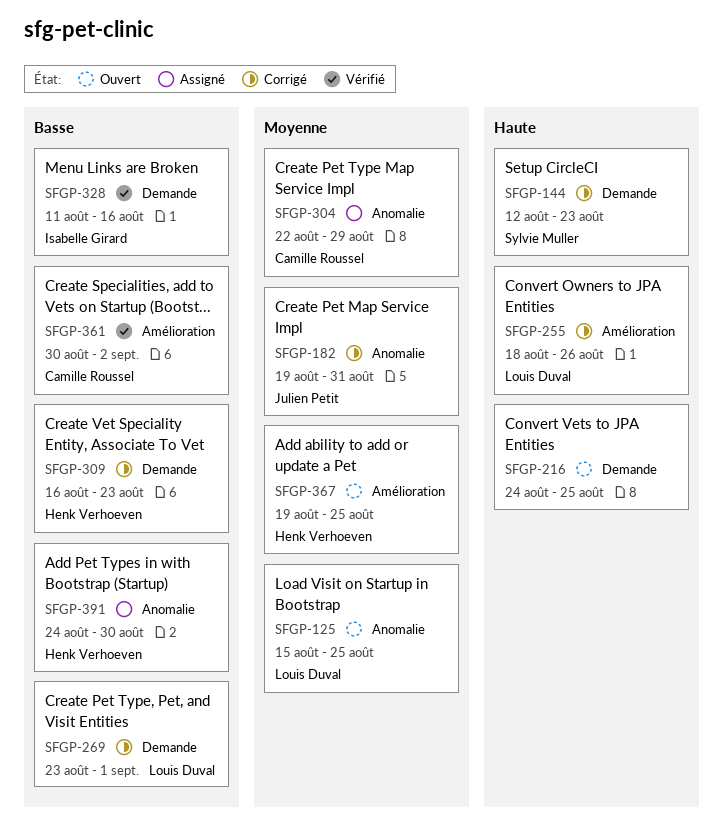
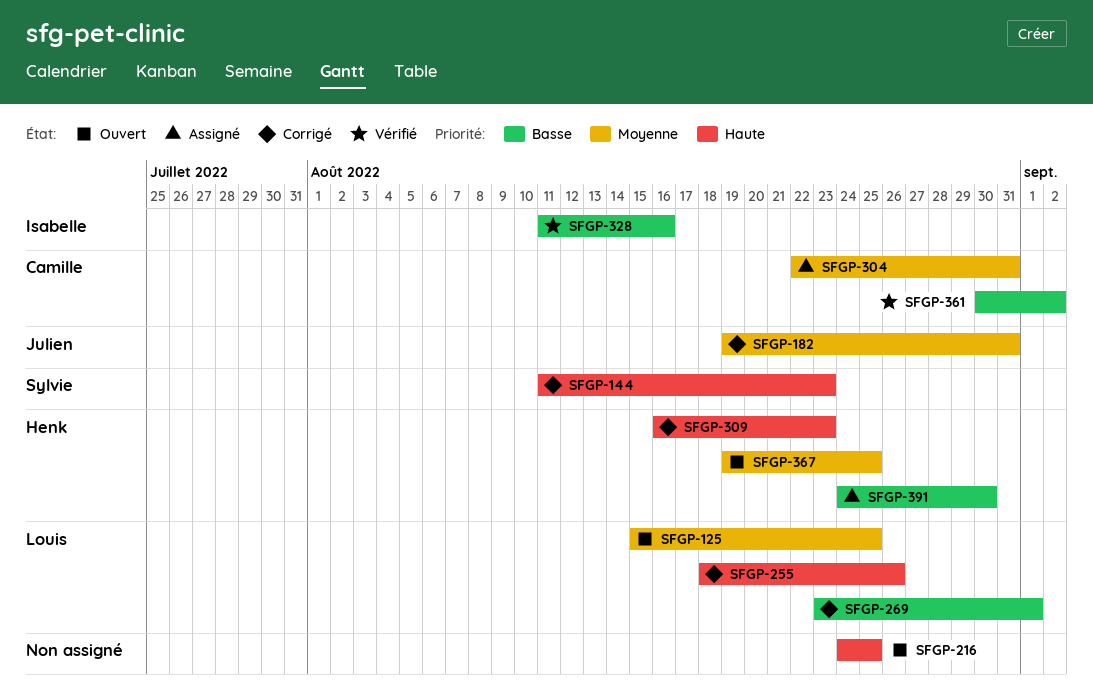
SFGP-144, start: Aug 12 -> Aug 11
SFGP-304, due: Aug 29 -> Aug 31
SFGP-309, priority: Basse -> Haute

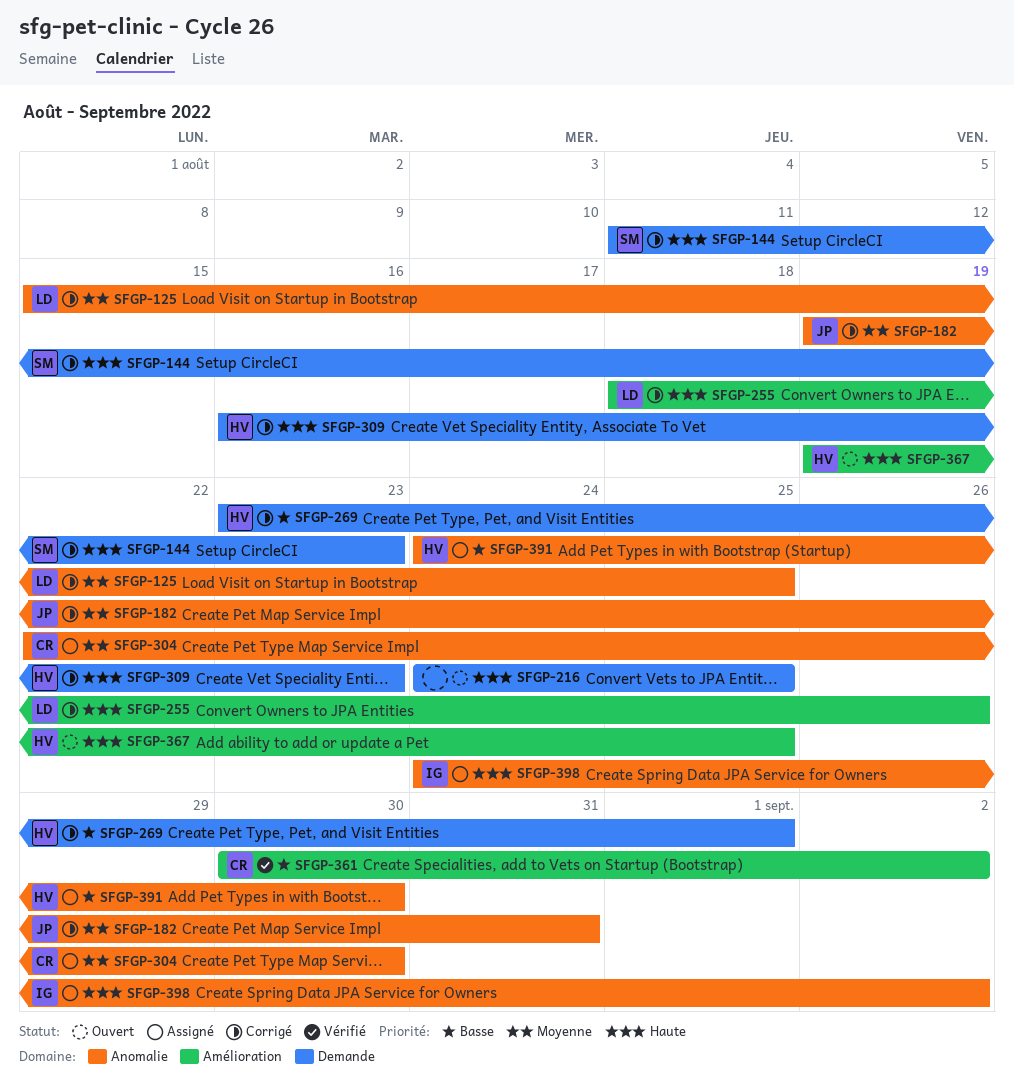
SFGP-125, status: Ouvert -> Corrigé
SFGP-269, owner: Louis -> Henk
SFGP-304, due: Aug 31 -> Aug 30
SFGP-328: present -> none
SFGP-367, priority: Moyenne -> Haute
SFGP-398: none -> present

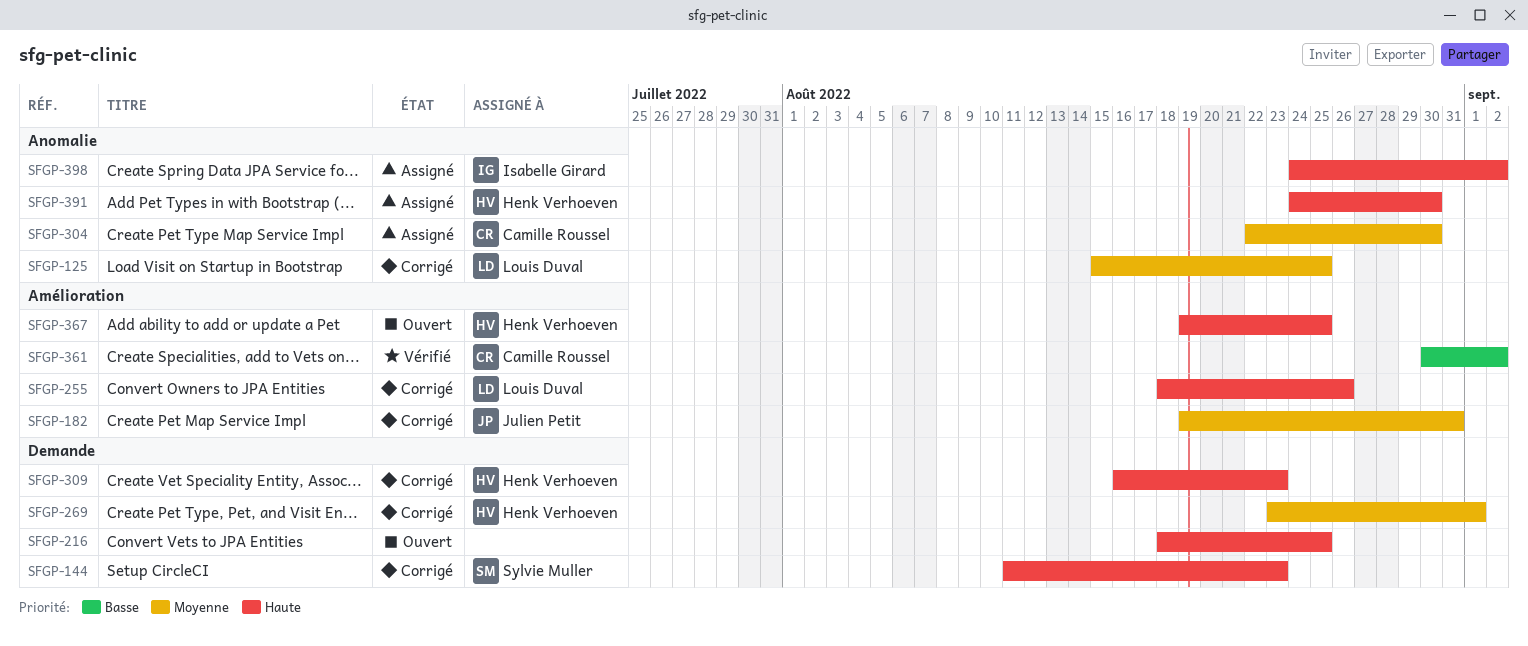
SFGP-182, label: Anomalie -> Amélioration
SFGP-216, start: Aug 24 -> Aug 18
SFGP-269, priority: Basse -> Moyenne
SFGP-391, priority: Basse -> Haute

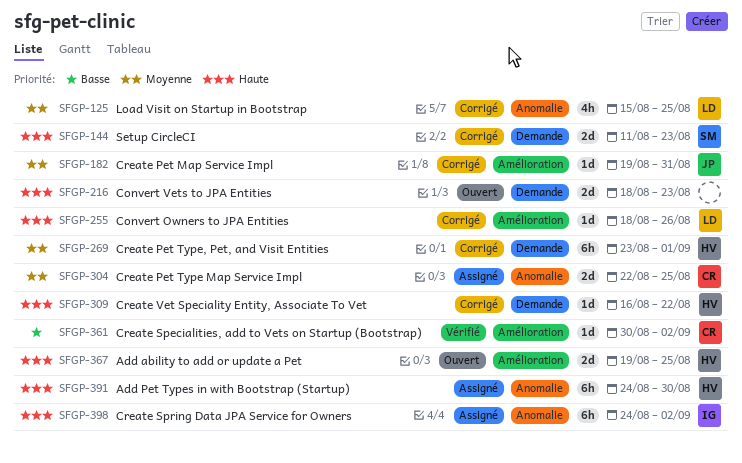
SFGP-216, due: Aug 25 -> Aug 23
SFGP-304, due: Aug 30 -> Aug 25
SFGP-309, due: Aug 23 -> Aug 22

